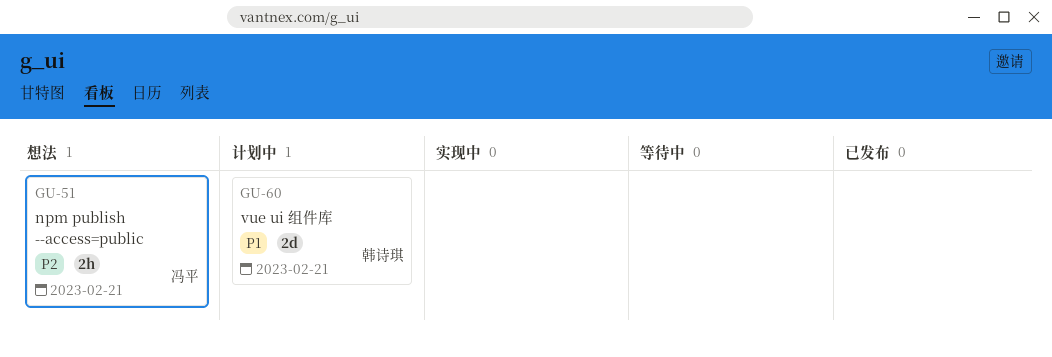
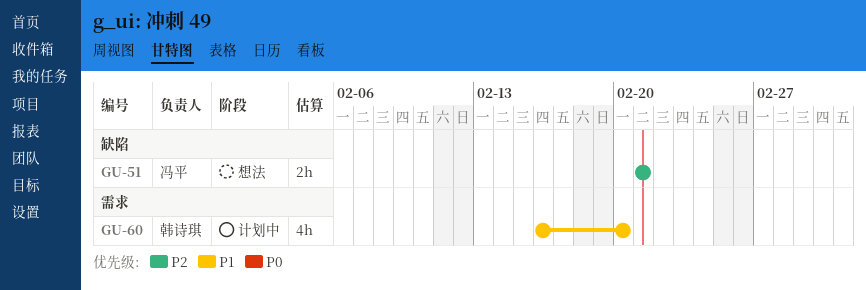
GU-60, estimate: 2d -> 4h
GU-60, due: Feb 21 -> Feb 20

